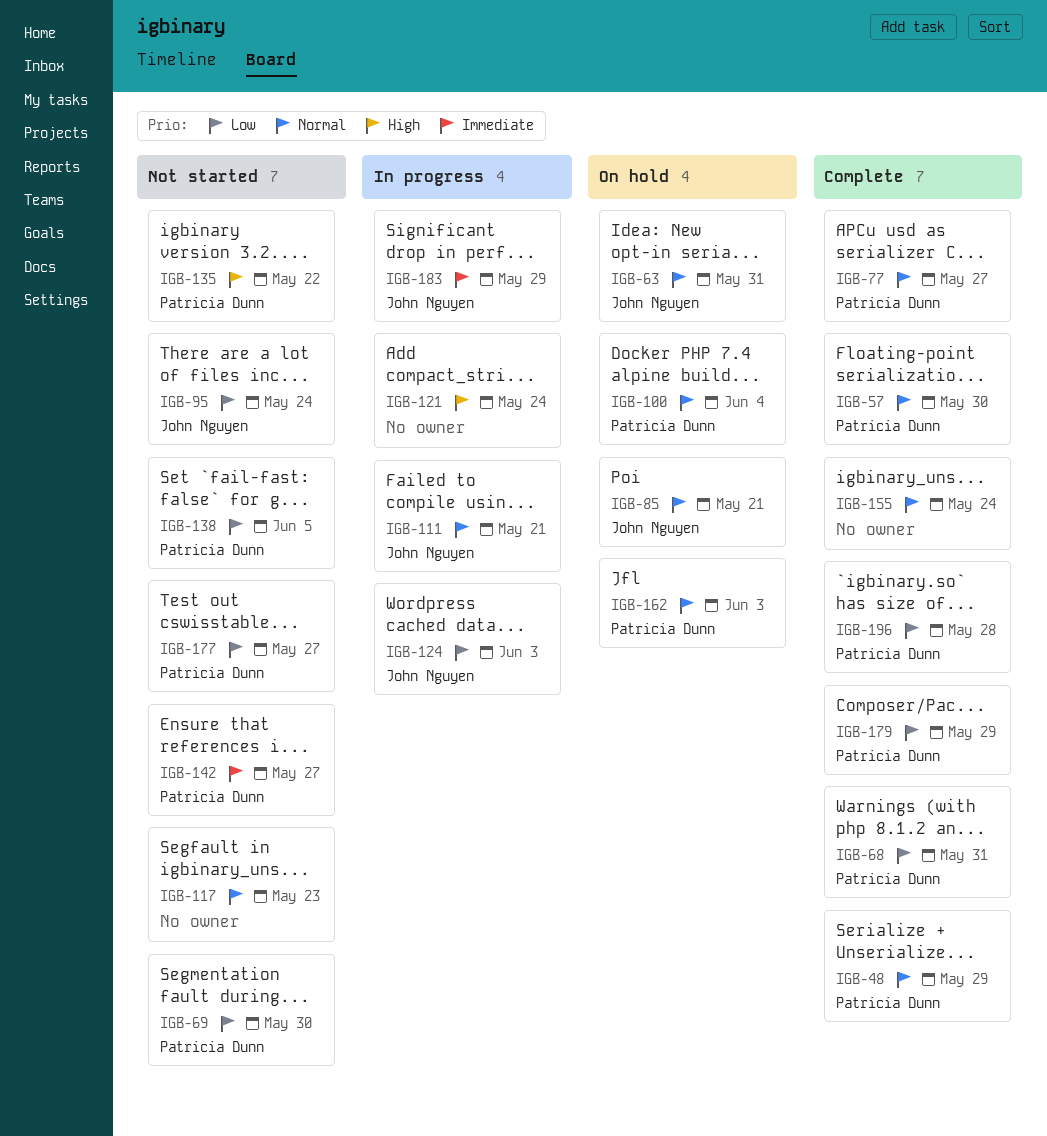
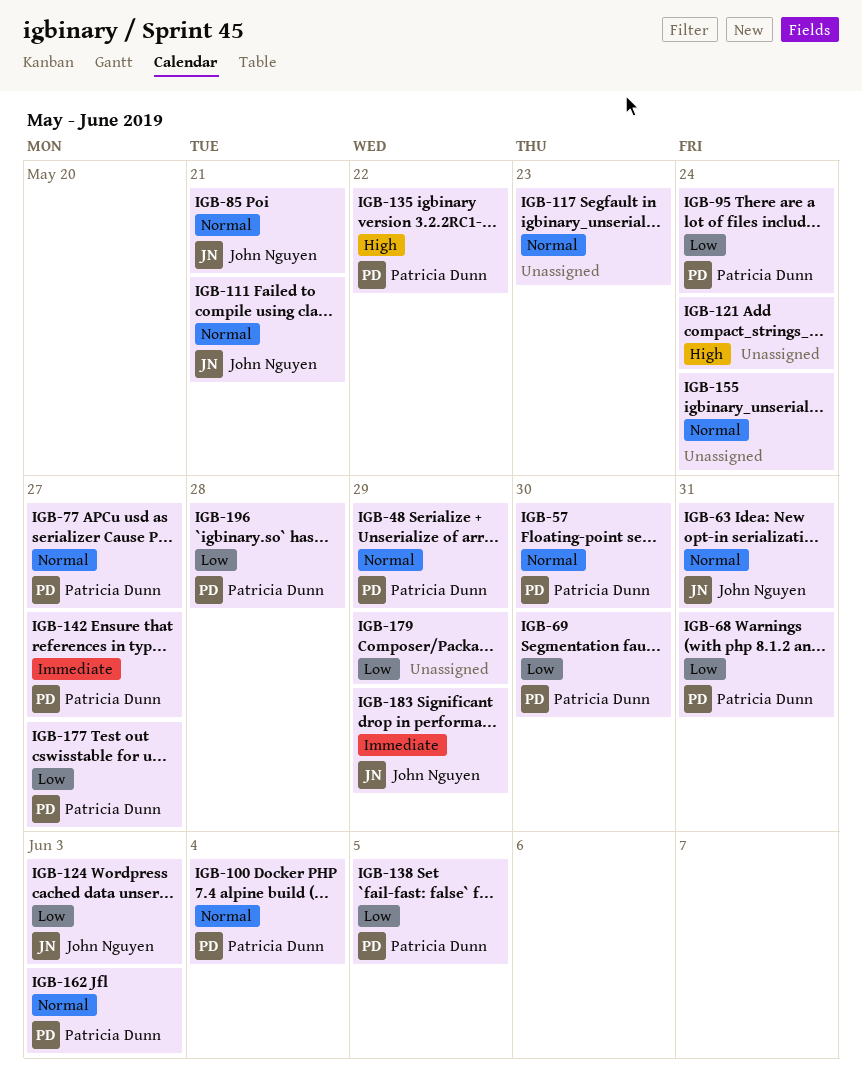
IGB-95, owner: John Nguyen -> Patricia Dunn
IGB-179, owner: Patricia Dunn -> none

